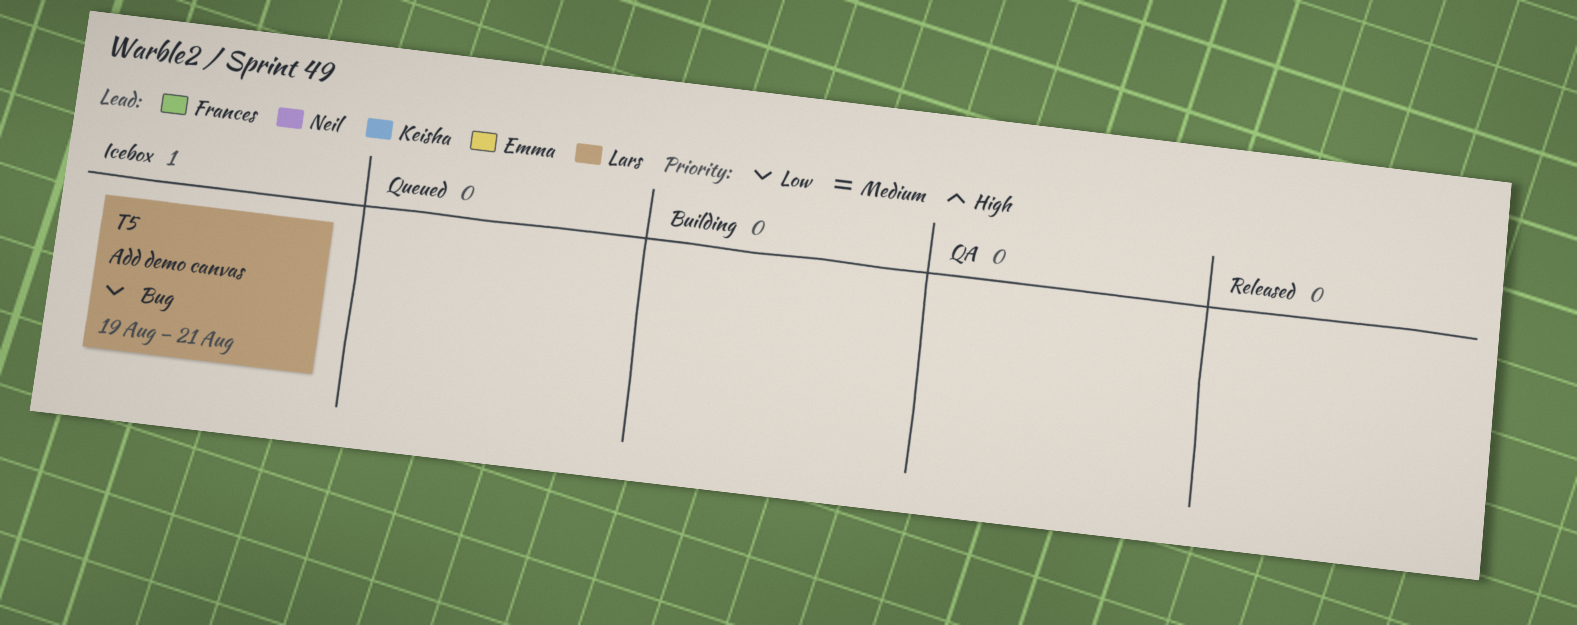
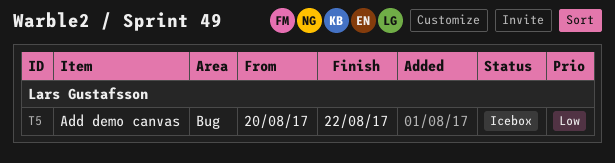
T5, start: Aug 19 -> Aug 20
T5, due: Aug 21 -> Aug 22

